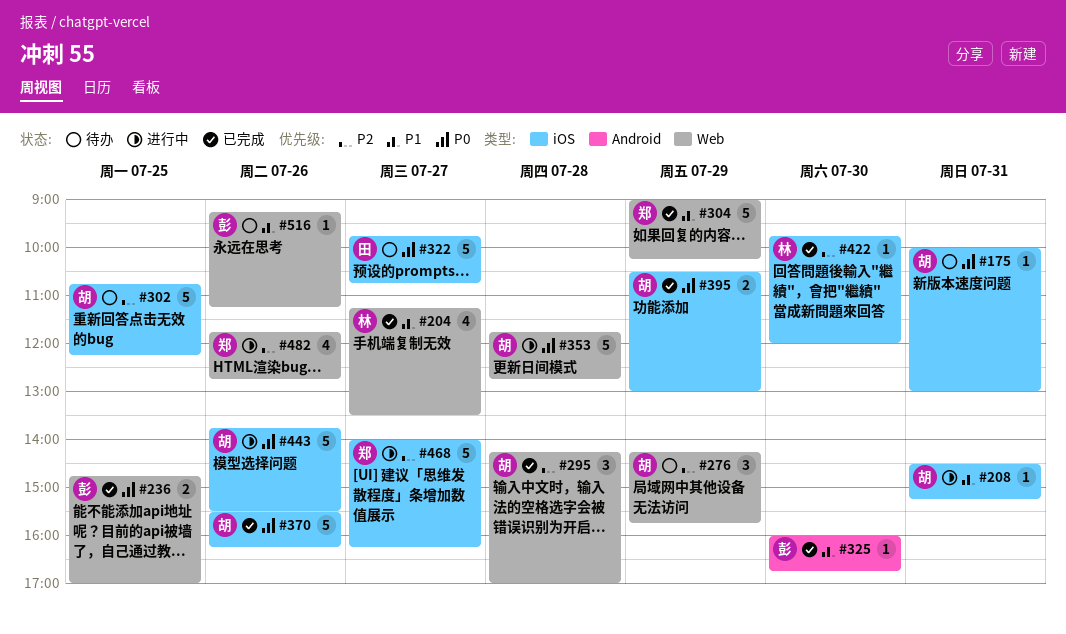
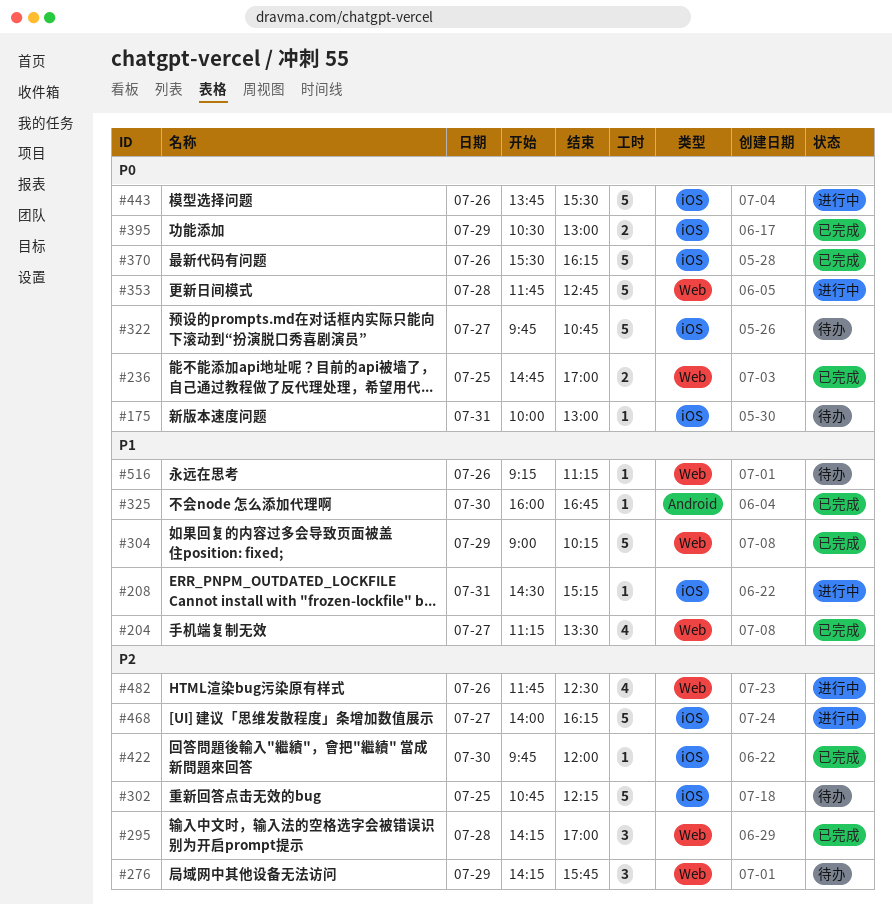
#482, ends: 12:45 -> 12:30

